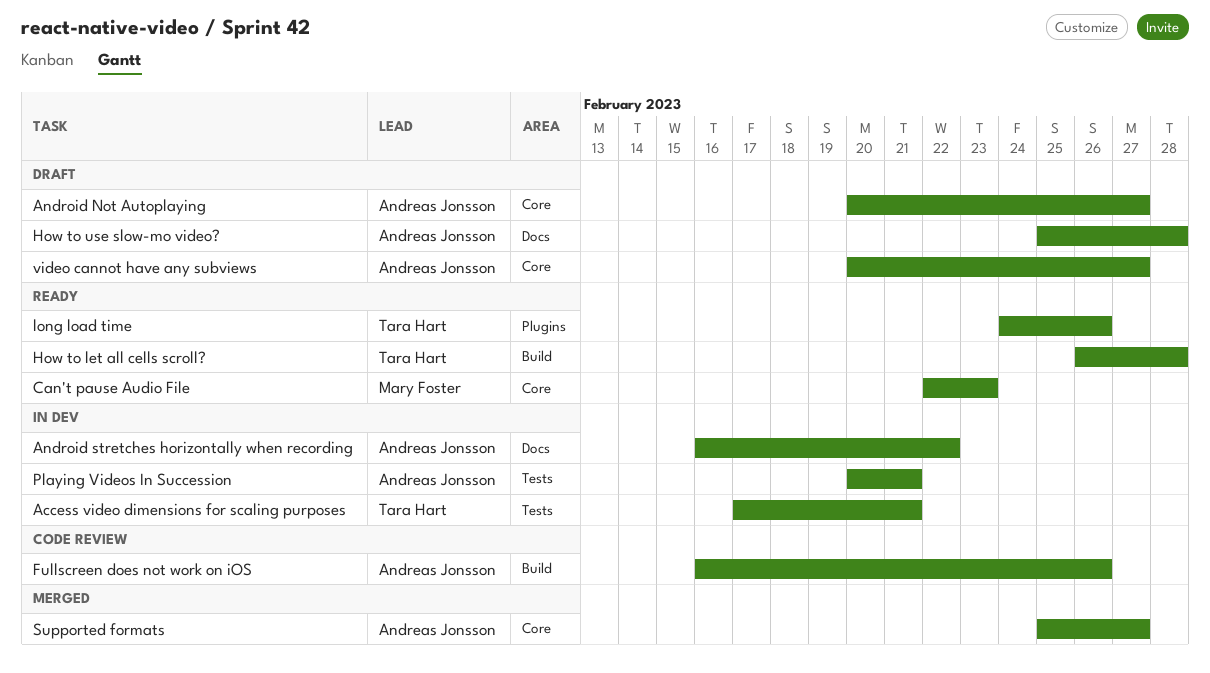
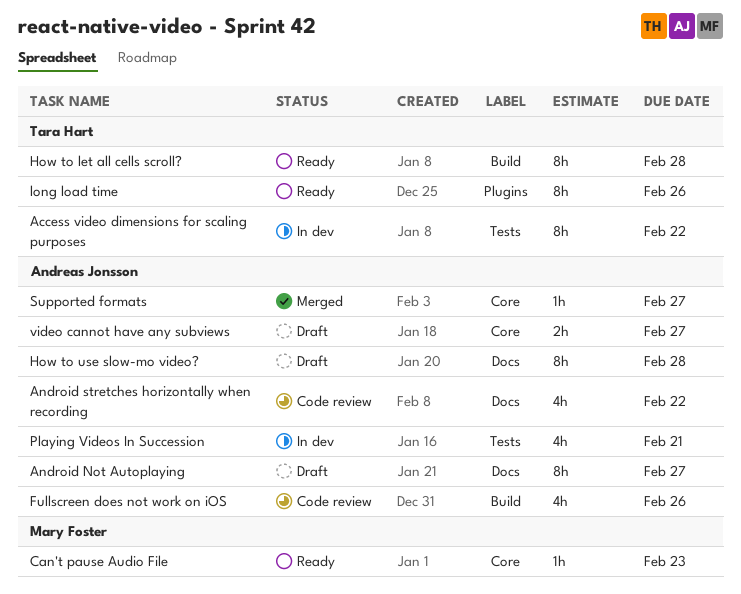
Access video dimensions for scaling purposes, due: Feb 21 -> Feb 22
Android Not Autoplaying, label: Core -> Docs
Android stretches horizontally when recording, status: In dev -> Code review

